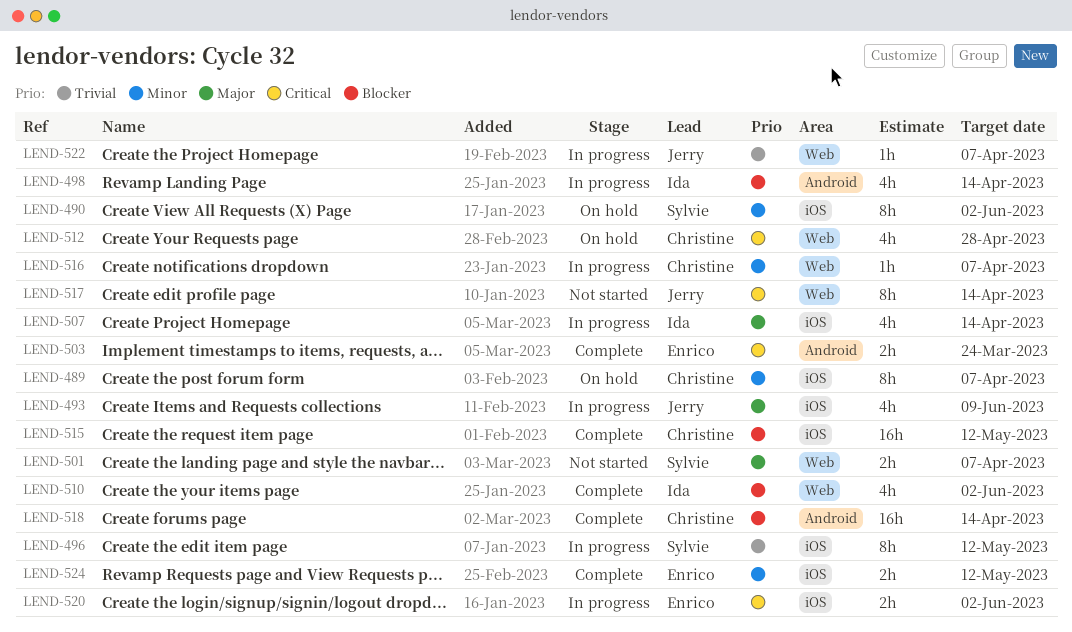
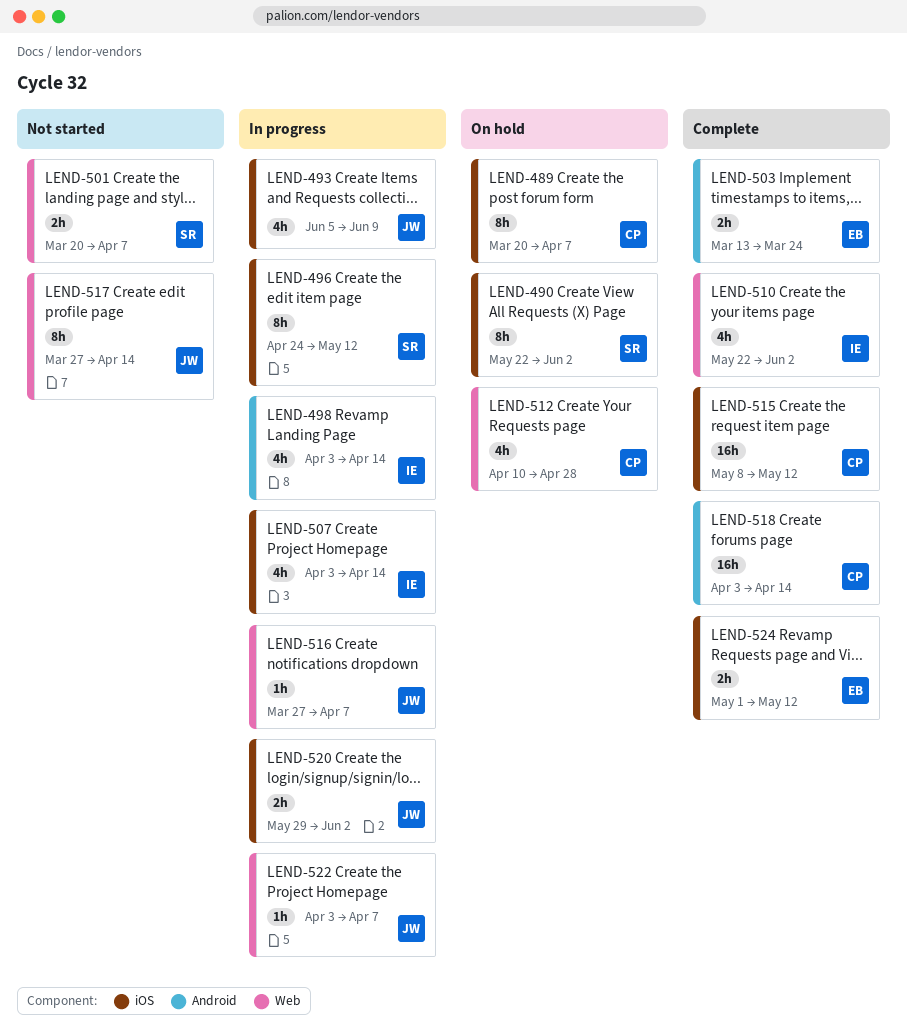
LEND-516, owner: Christine -> Jerry
LEND-520, owner: Enrico -> Jerry

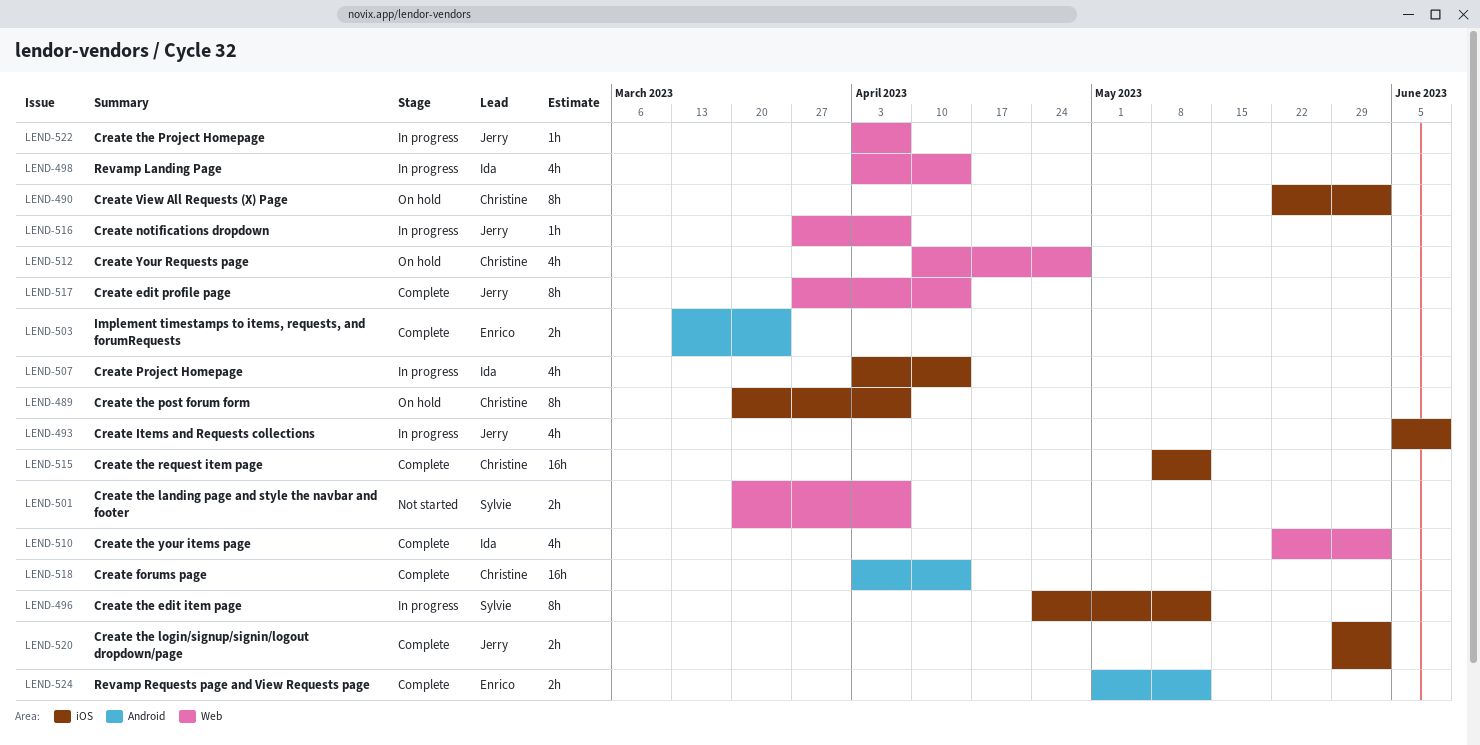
LEND-490, owner: Sylvie -> Christine
LEND-498, label: Android -> Web
LEND-517, status: Not started -> Complete
LEND-520, status: In progress -> Complete
LEND-524, label: iOS -> Android

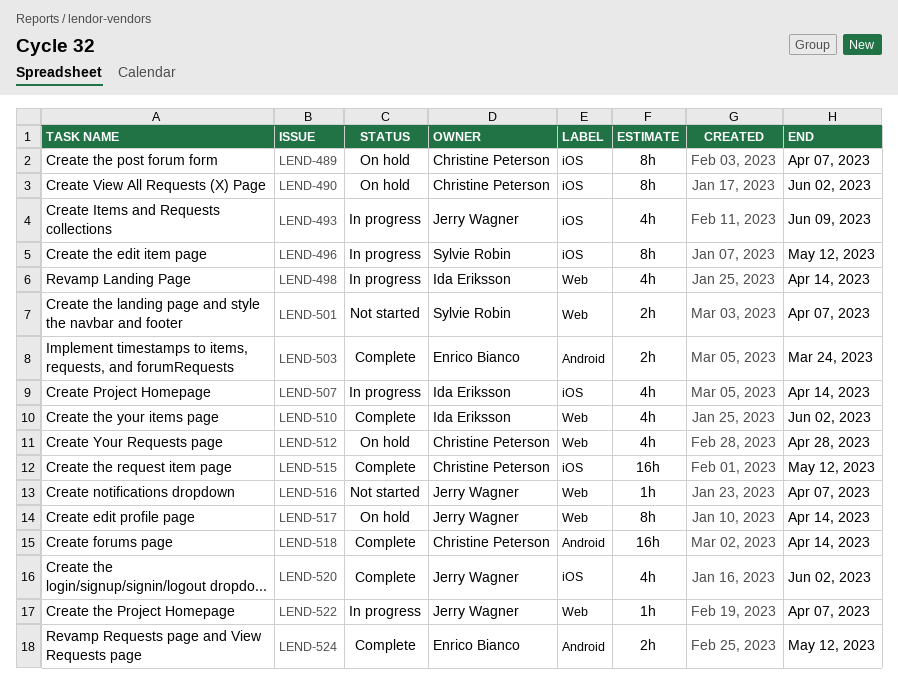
LEND-516, status: In progress -> Not started
LEND-517, status: Complete -> On hold
LEND-520, estimate: 2h -> 4h

